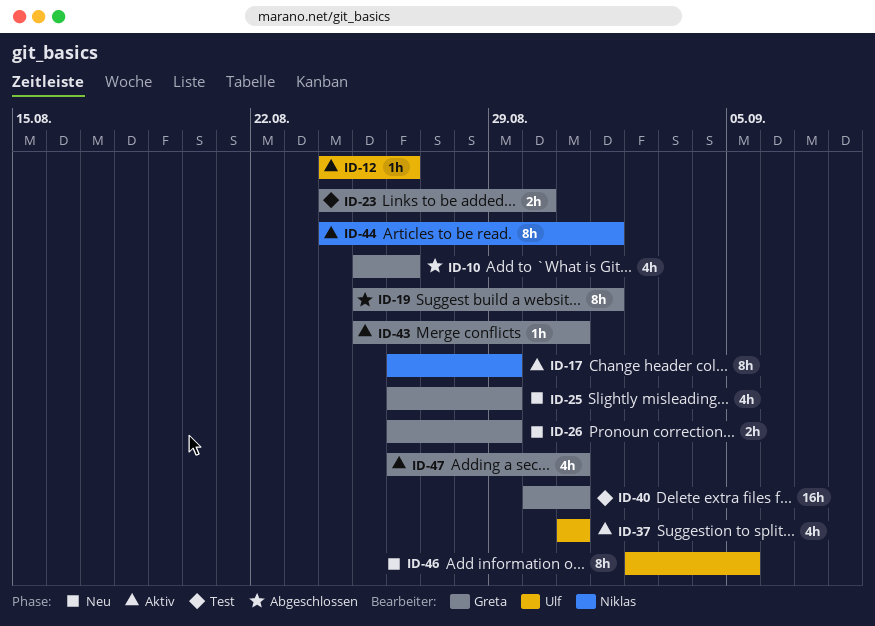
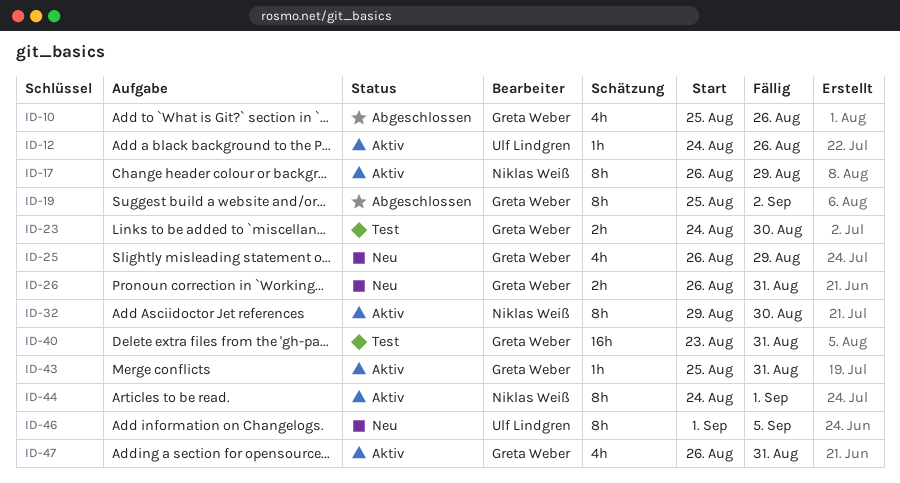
ID-19, due: Sep 1 -> Sep 2
ID-26, due: Aug 29 -> Aug 31
ID-32: none -> present
ID-37: present -> none
ID-40, start: Aug 30 -> Aug 23
ID-46, start: Sep 2 -> Sep 1

